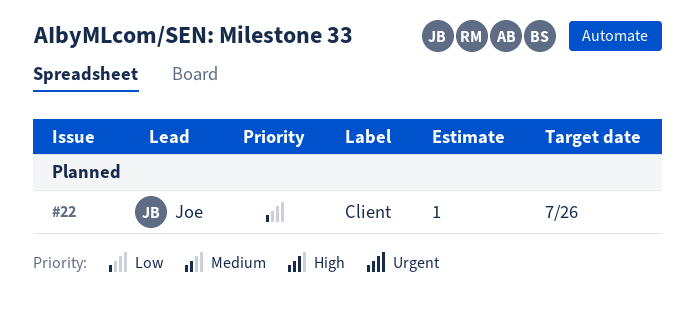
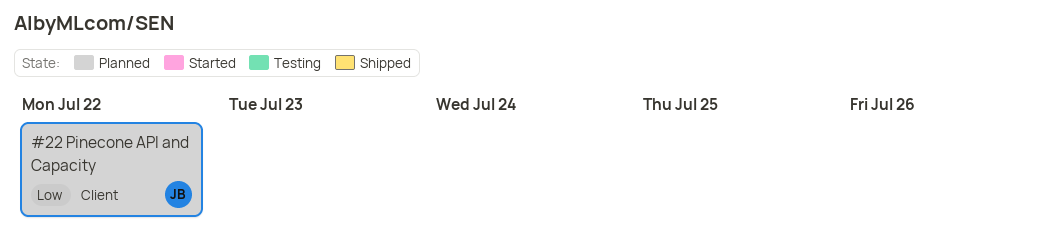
#22, due: Jul 26 -> Jul 22

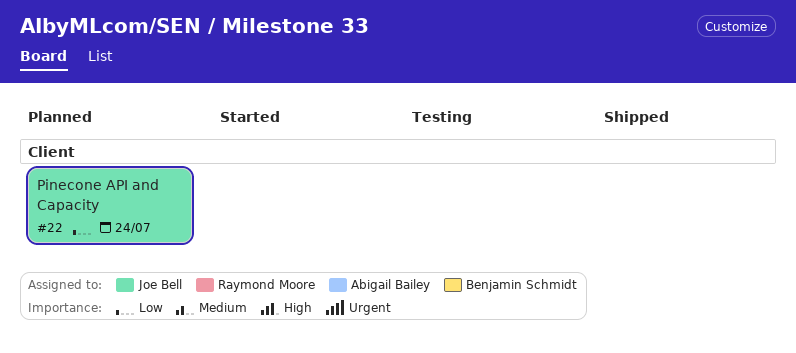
#22, due: Jul 22 -> Jul 24

